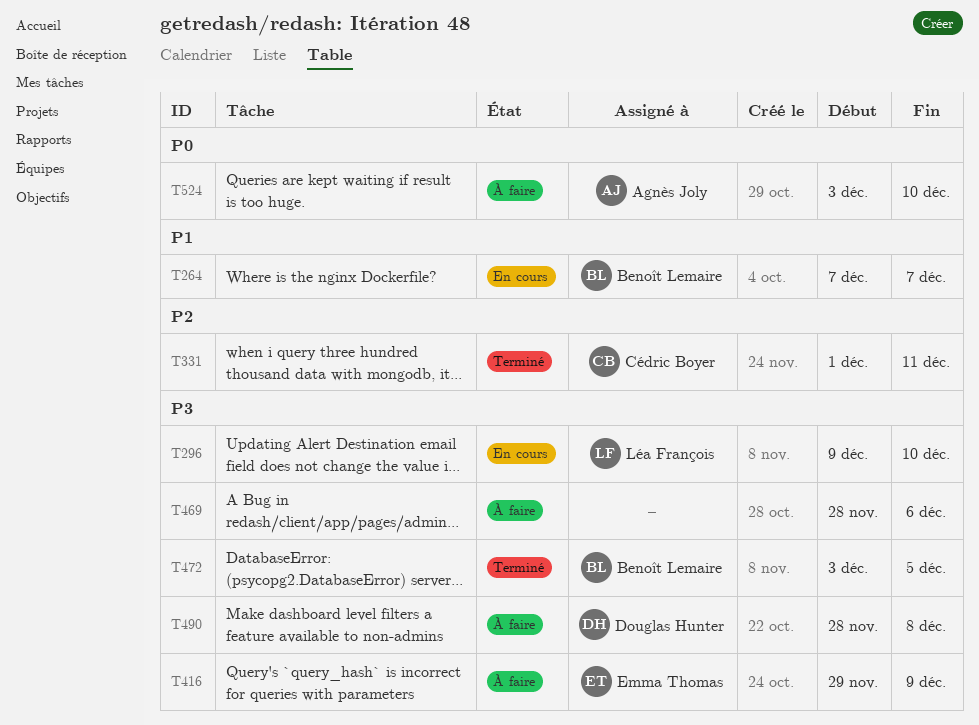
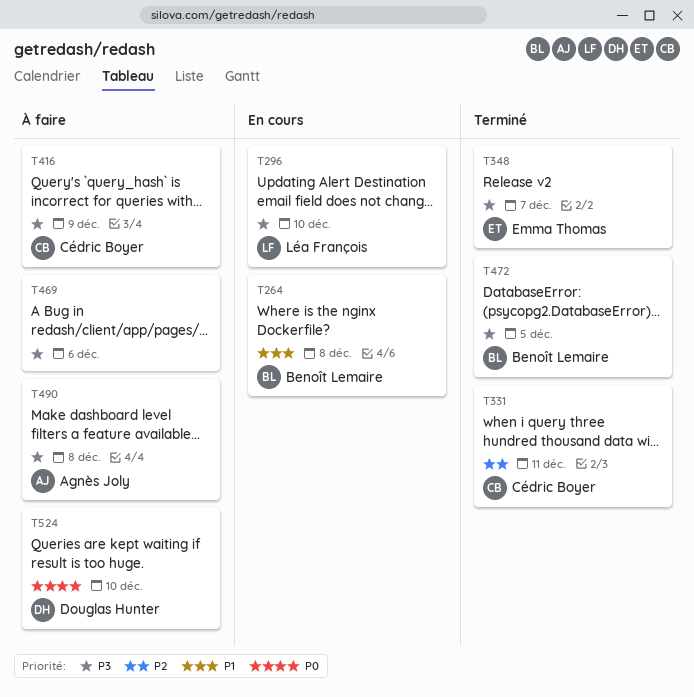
T264, due: Dec 7 -> Dec 8
T348: none -> present
T416, owner: Emma Thomas -> Cédric Boyer
T490, owner: Douglas Hunter -> Agnès Joly
T524, owner: Agnès Joly -> Douglas Hunter

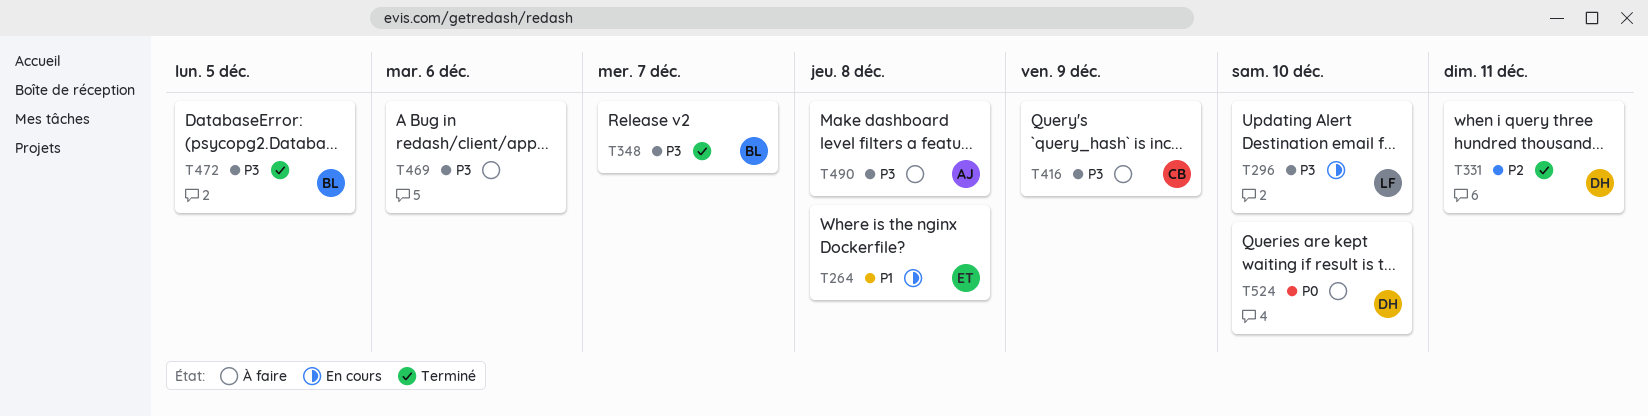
T264, owner: Benoît Lemaire -> Emma Thomas
T331, owner: Cédric Boyer -> Douglas Hunter
T348, owner: Emma Thomas -> Benoît Lemaire

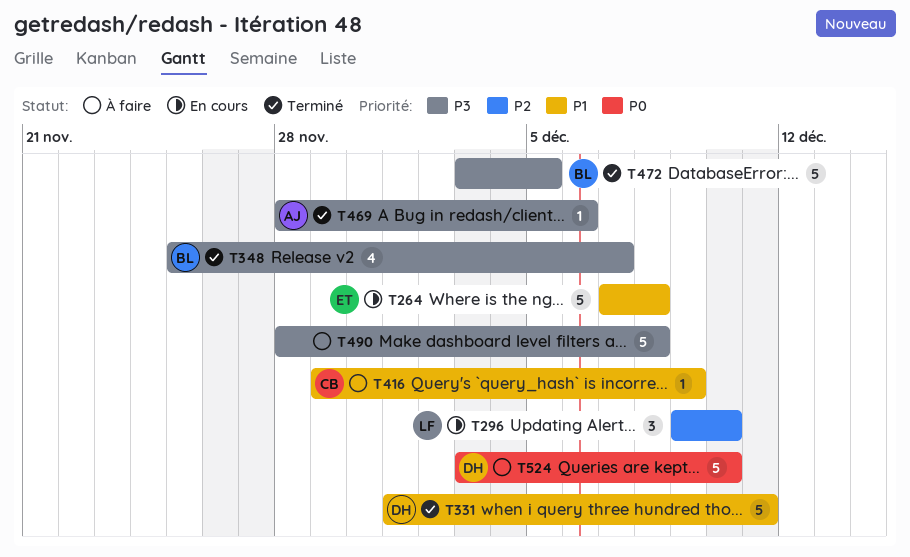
T296, priority: P3 -> P2
T331, priority: P2 -> P1
T416, priority: P3 -> P1
T469, status: À faire -> Terminé
T469, owner: none -> AJ
T490, owner: AJ -> none

